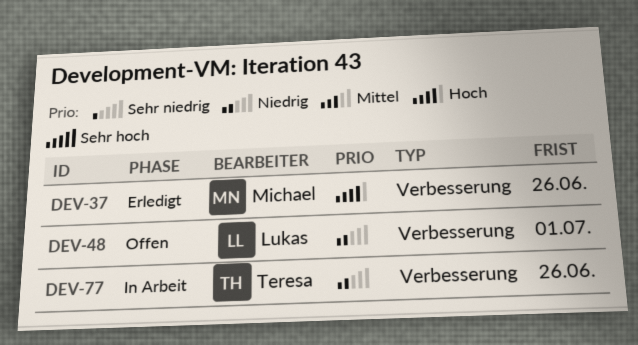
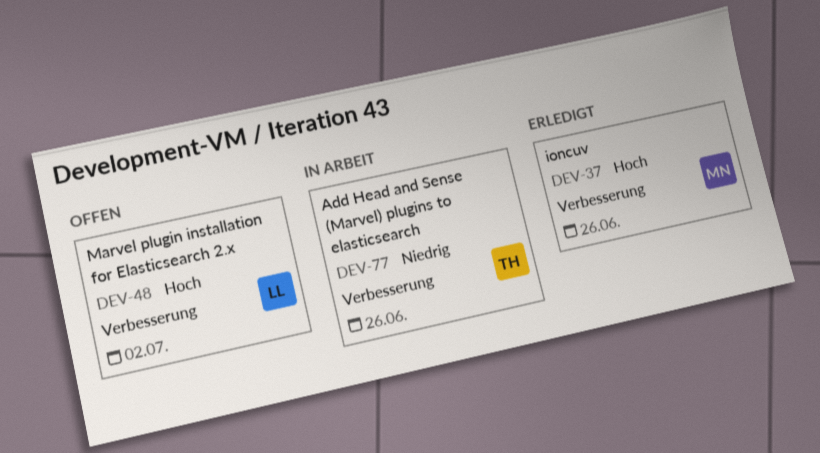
DEV-48, priority: Niedrig -> Hoch
DEV-48, due: Jul 1 -> Jul 2

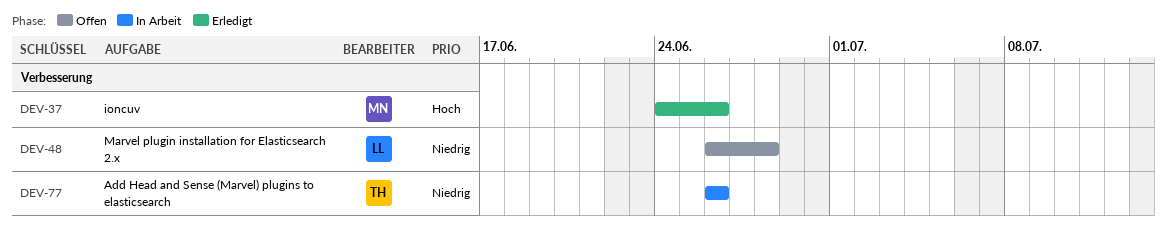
DEV-48, priority: Hoch -> Niedrig
DEV-48, due: Jul 2 -> Jun 28

